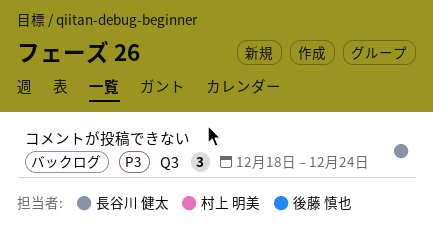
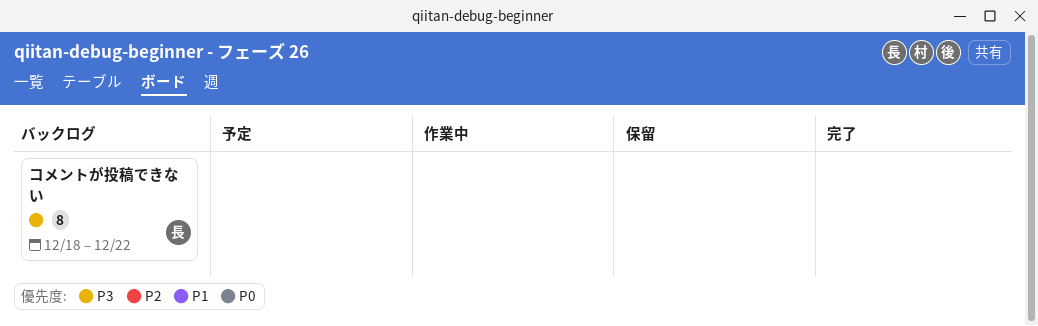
コメントが投稿できない, estimate: 3 -> 8
コメントが投稿できない, due: Dec 24 -> Dec 22

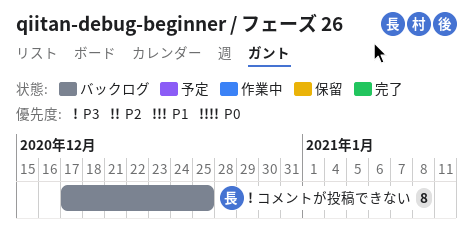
コメントが投稿できない, start: Dec 18 -> Dec 17
コメントが投稿できない, due: Dec 22 -> Dec 25

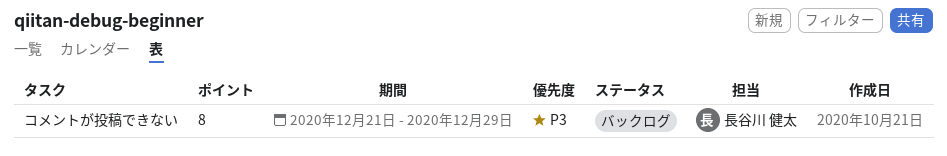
コメントが投稿できない, start: Dec 17 -> Dec 21
コメントが投稿できない, due: Dec 25 -> Dec 29

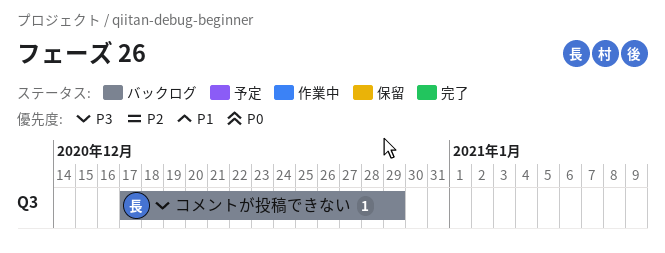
コメントが投稿できない, estimate: 8 -> 1
コメントが投稿できない, start: Dec 21 -> Dec 17

